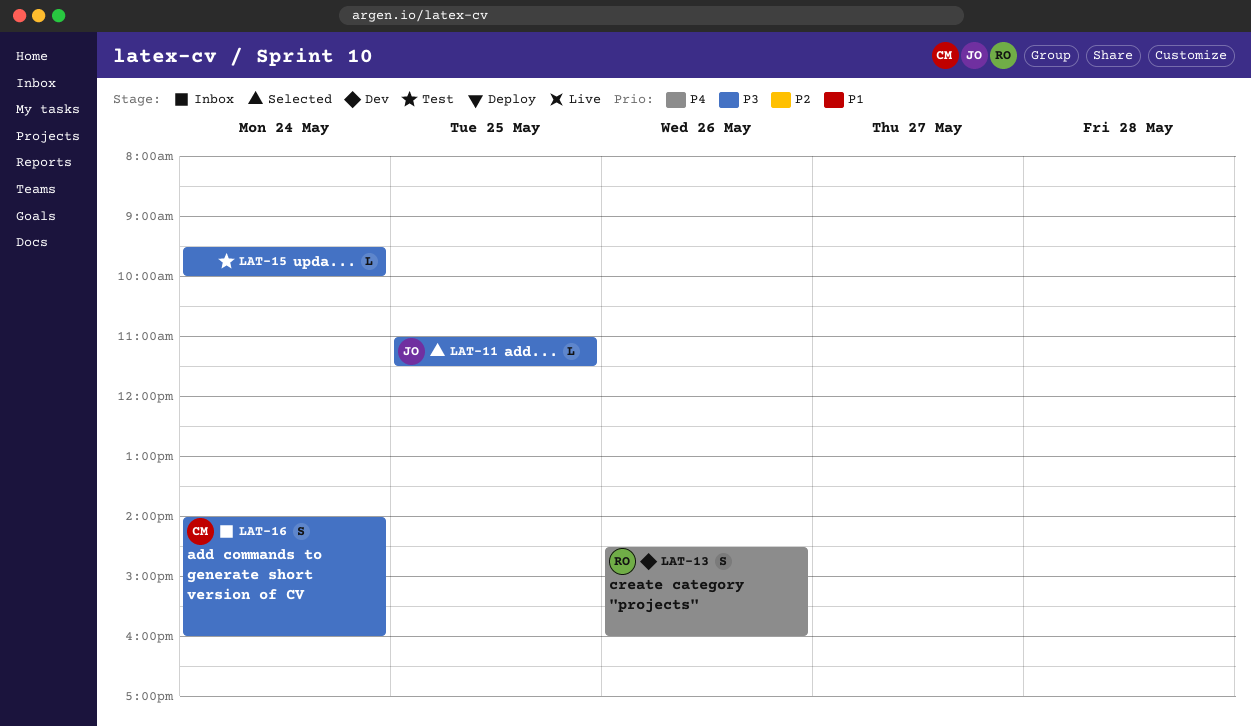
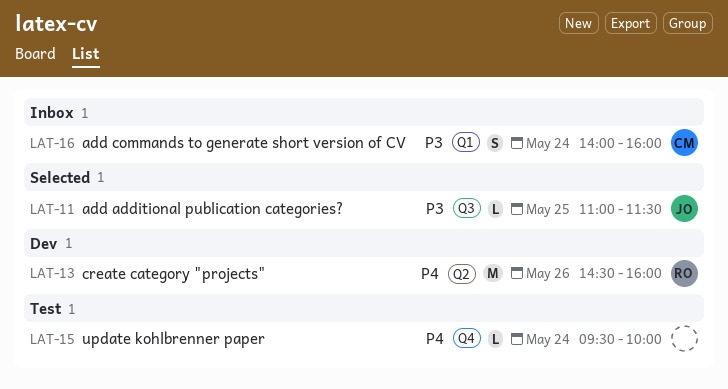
LAT-13, estimate: S -> M
LAT-15, priority: P3 -> P4

